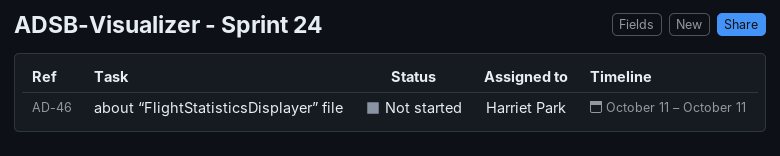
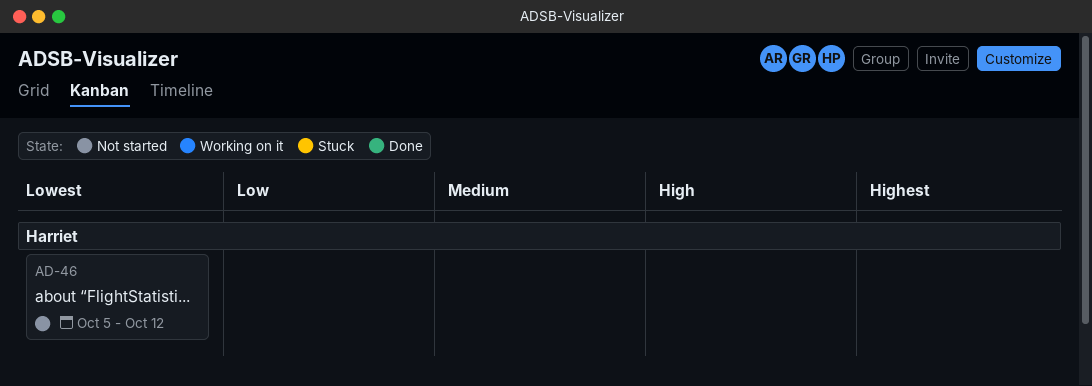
AD-46, start: Oct 11 -> Oct 5
AD-46, due: Oct 11 -> Oct 12

